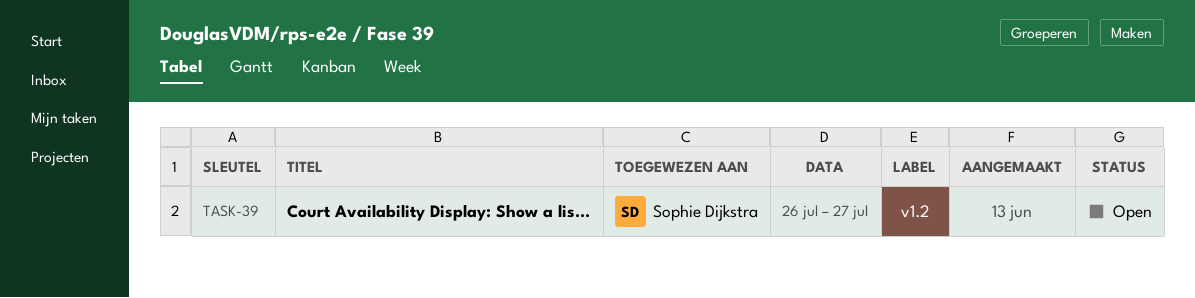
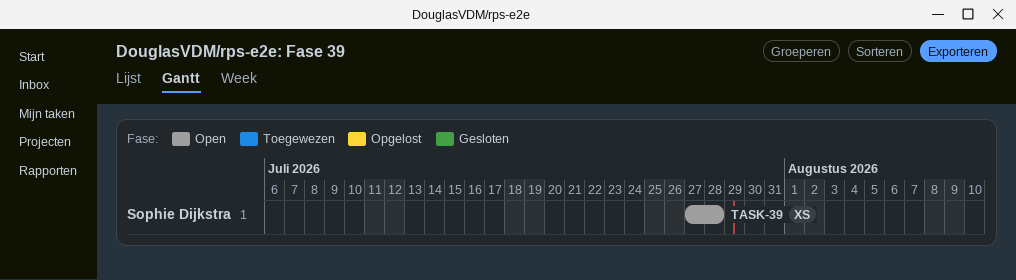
TASK-39, start: Jul 26 -> Jul 27
TASK-39, due: Jul 27 -> Jul 28

